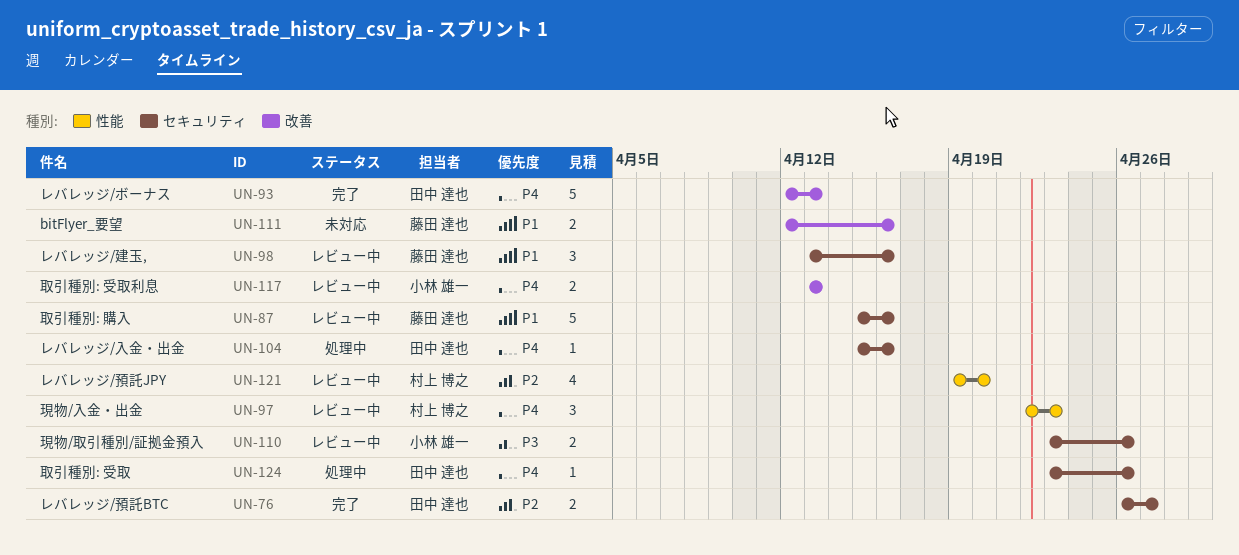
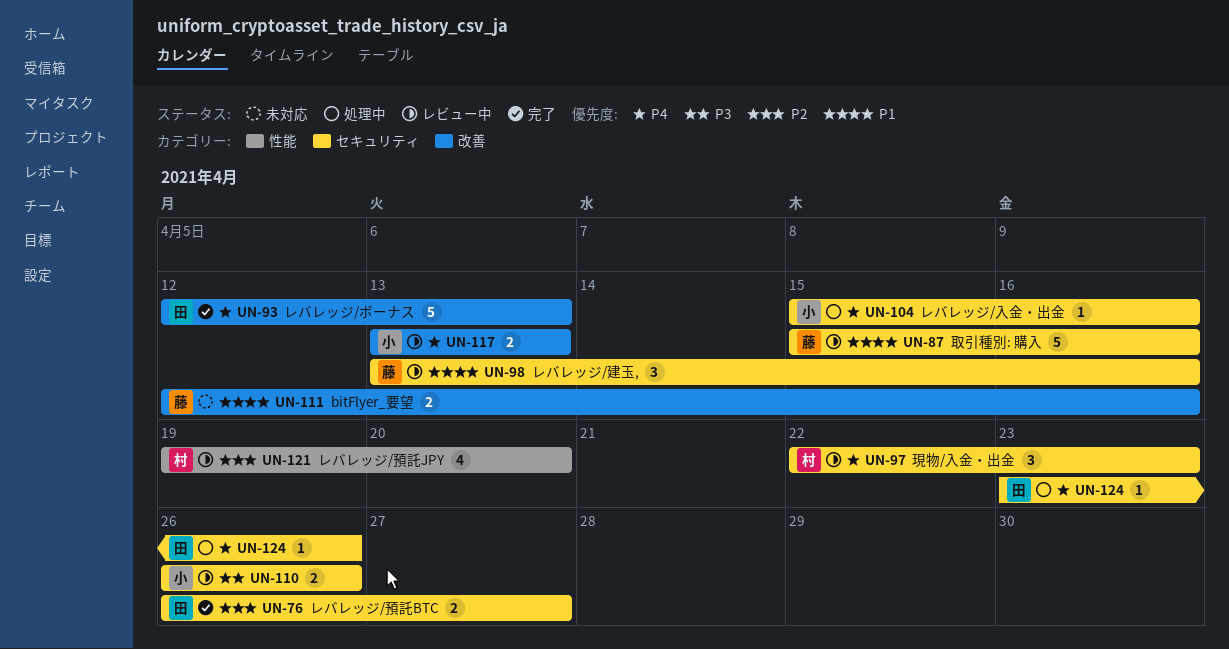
UN-97, label: 性能 -> セキュリティ
UN-104, owner: 田中 達也 -> 小林 雄一
UN-110, start: Apr 23 -> Apr 26

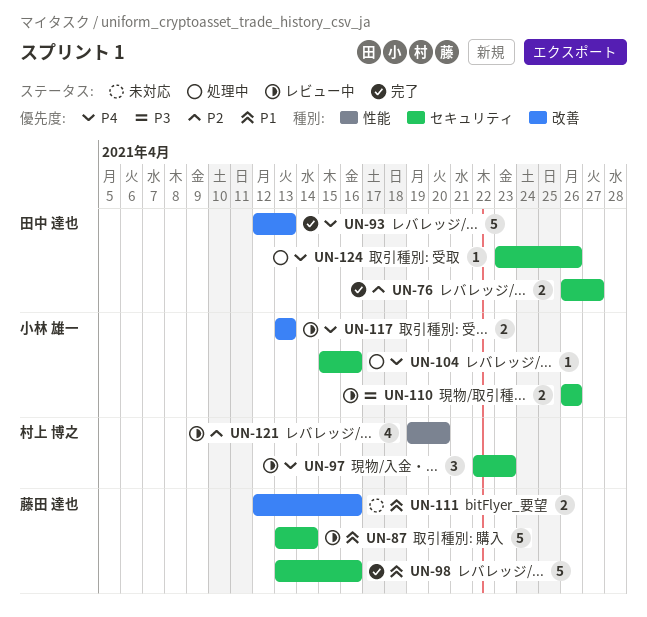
UN-87, start: Apr 15 -> Apr 13
UN-87, due: Apr 16 -> Apr 14
UN-98, status: レビュー中 -> 完了
UN-98, estimate: 3 -> 5

